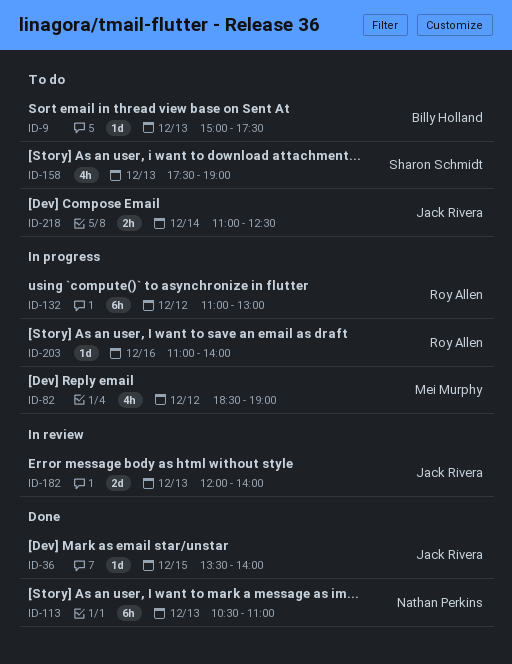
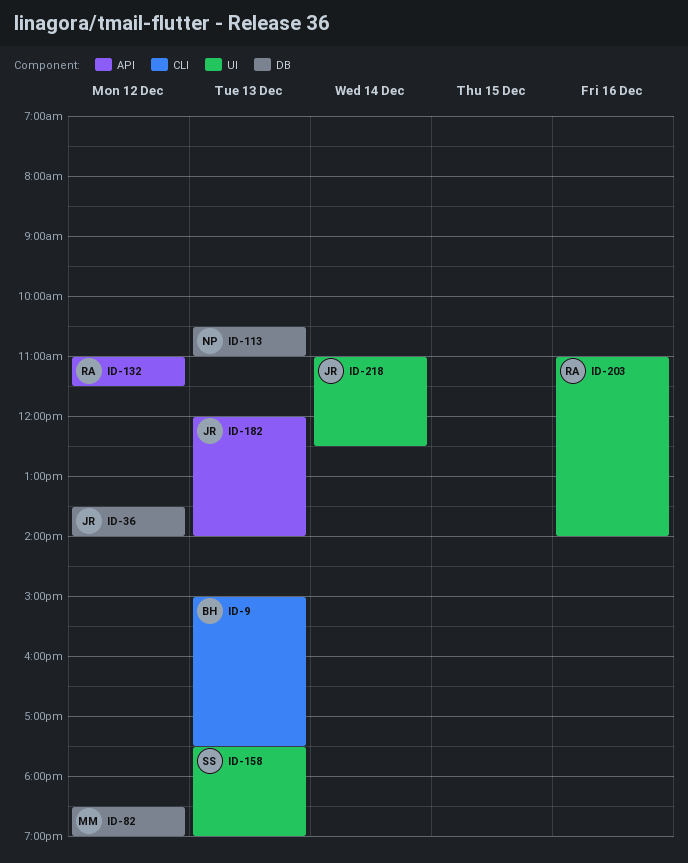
ID-36, day: Dec 15 -> Dec 12
ID-132, ends: 13:00 -> 11:30

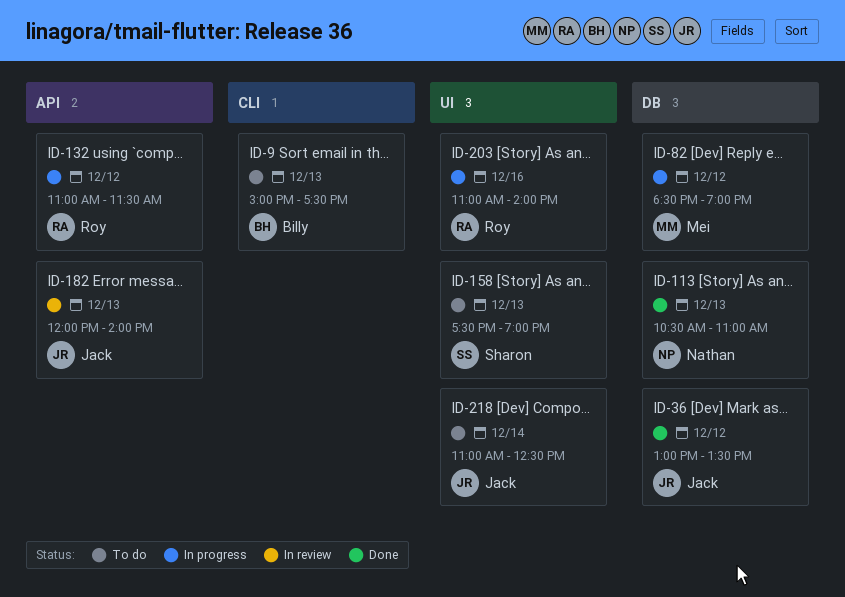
ID-36, begins: 13:30 -> 13:00
ID-36, ends: 14:00 -> 13:30

